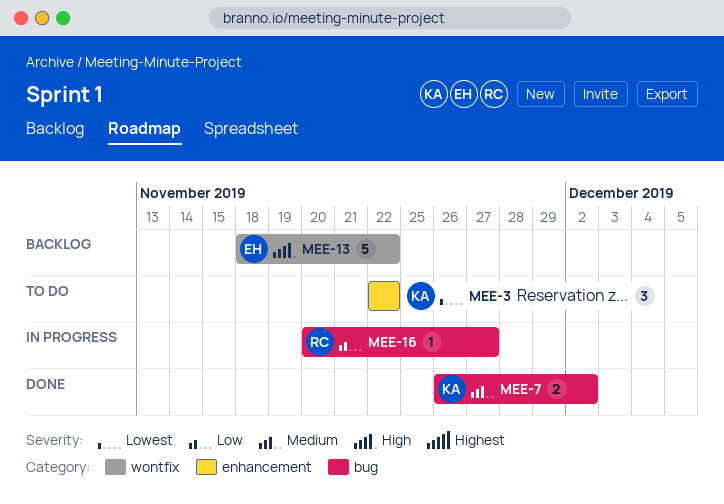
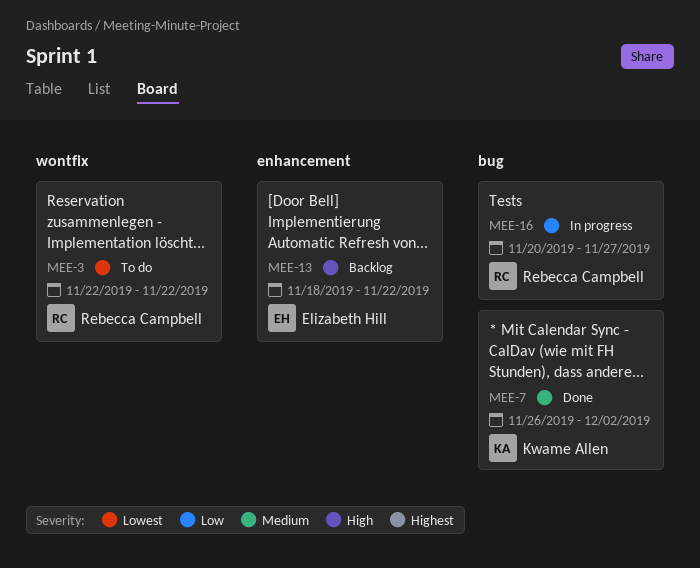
MEE-3, owner: Kwame Allen -> Rebecca Campbell
MEE-3, label: enhancement -> wontfix
MEE-13, label: wontfix -> enhancement

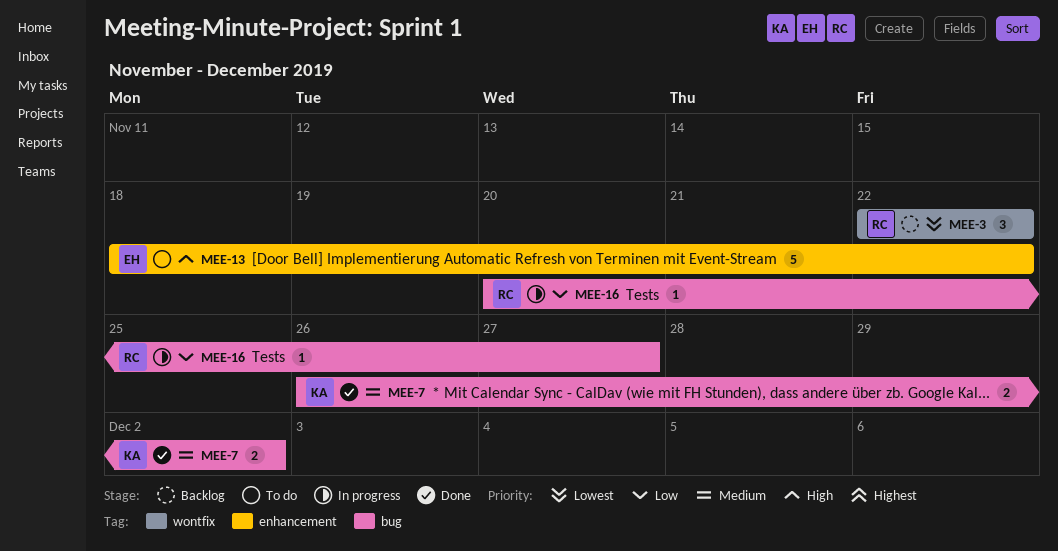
MEE-3, status: To do -> Backlog
MEE-13, status: Backlog -> To do

